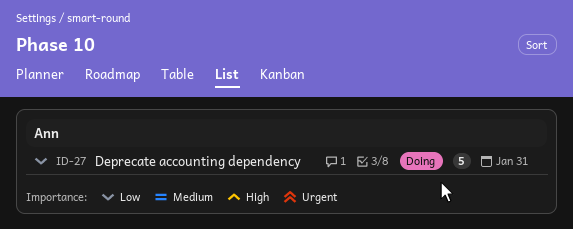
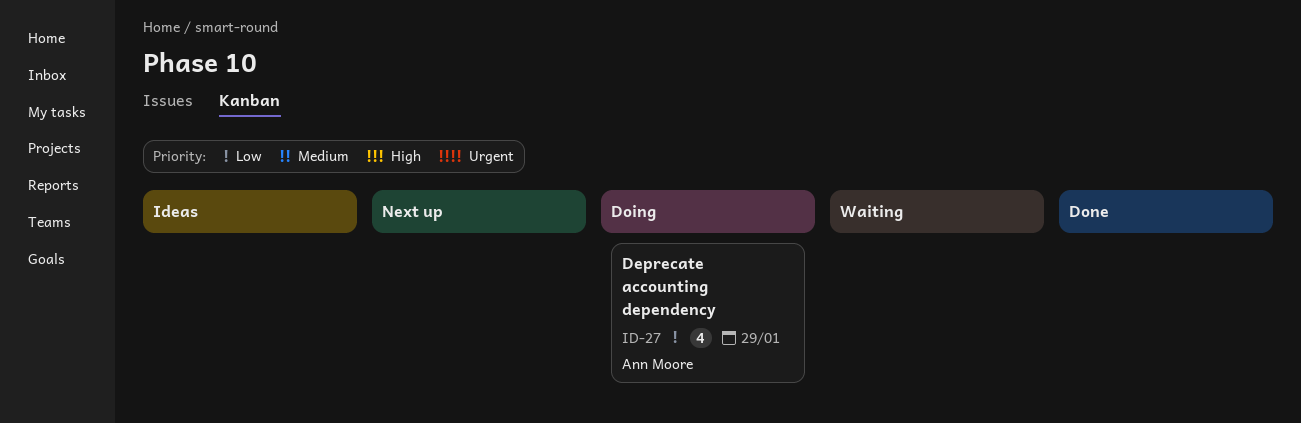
ID-27, estimate: 5 -> 4
ID-27, due: Jan 31 -> Jan 29

